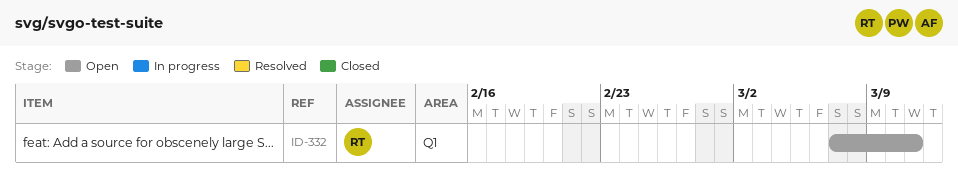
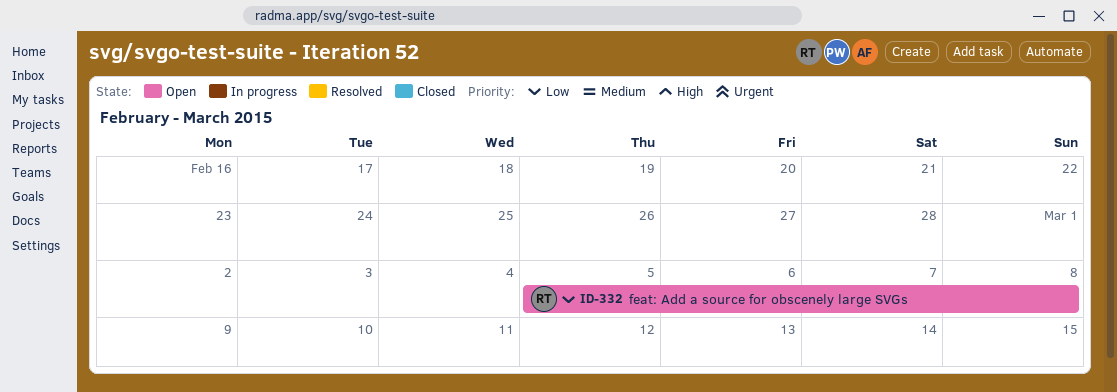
ID-332, start: Mar 7 -> Mar 5
ID-332, due: Mar 11 -> Mar 8

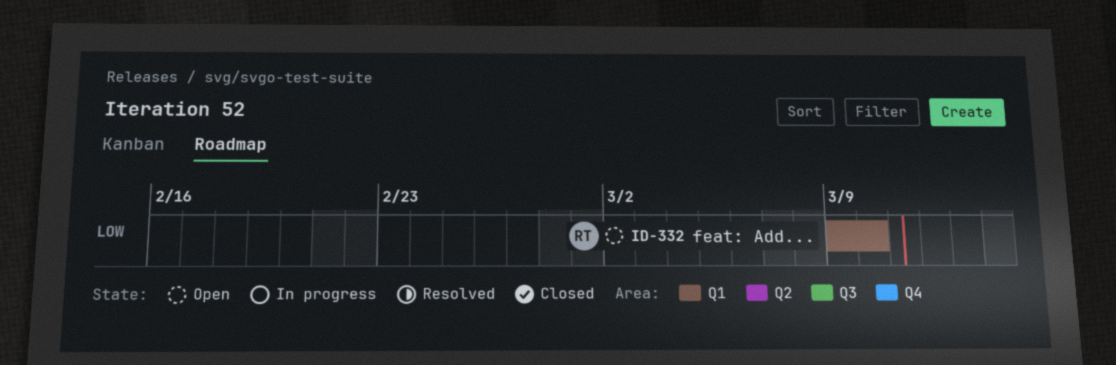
ID-332, start: Mar 5 -> Mar 9
ID-332, due: Mar 8 -> Mar 10

